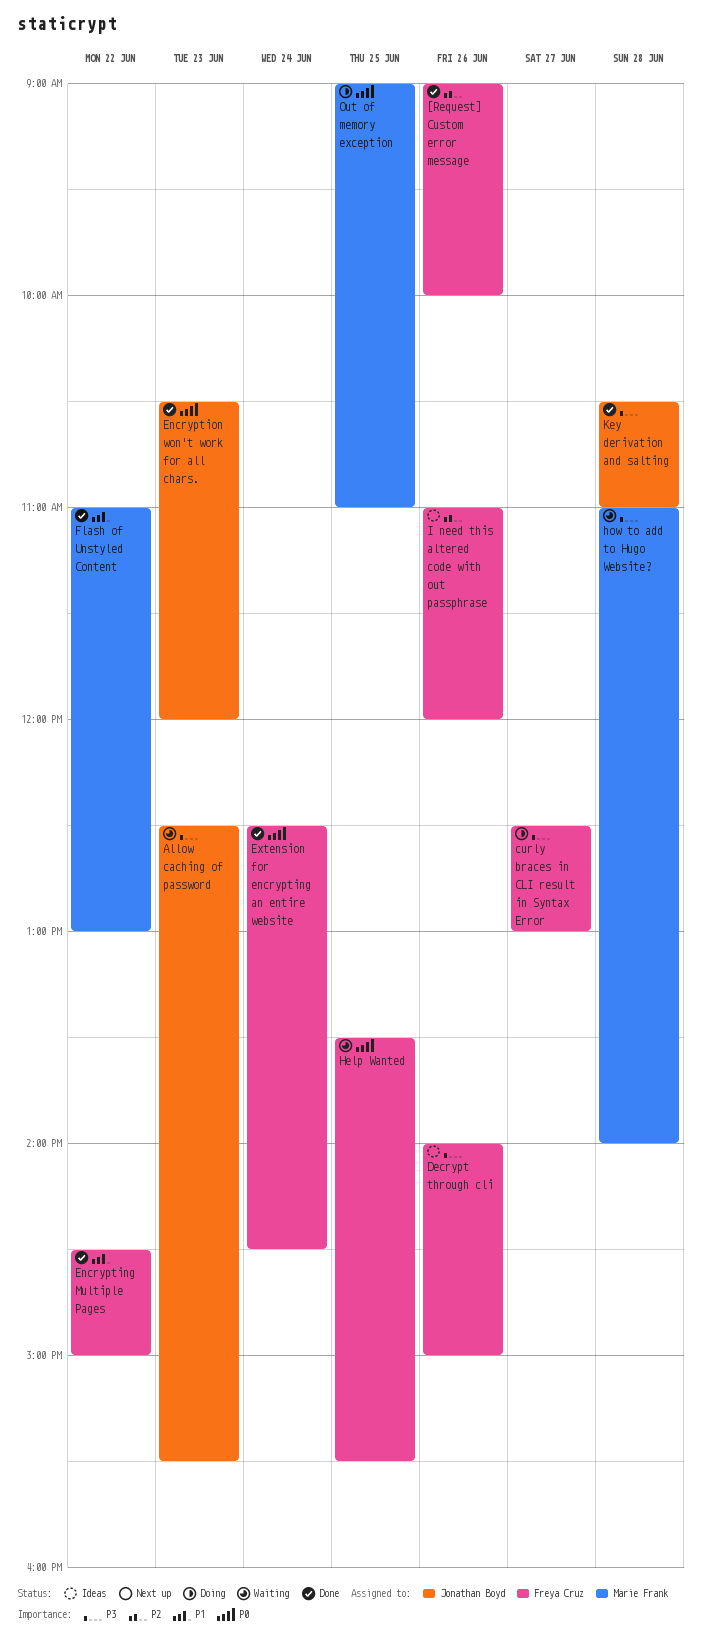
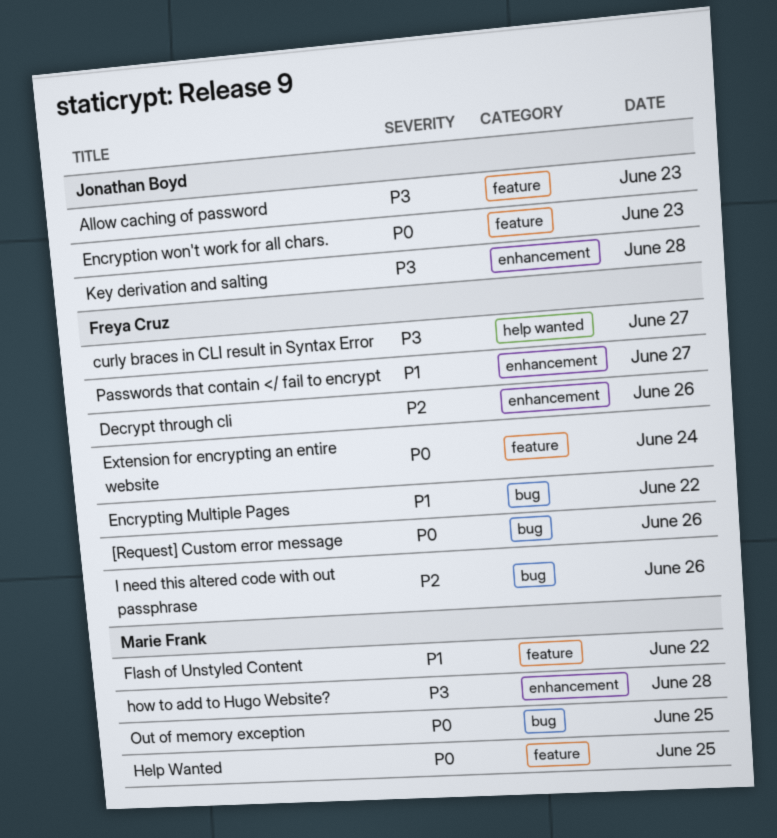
[Request] Custom error message, priority: P2 -> P0
Decrypt through cli, priority: P3 -> P2
Help Wanted, owner: Freya Cruz -> Marie Frank
Passwords that contain </ fail to encrypt: none -> present

